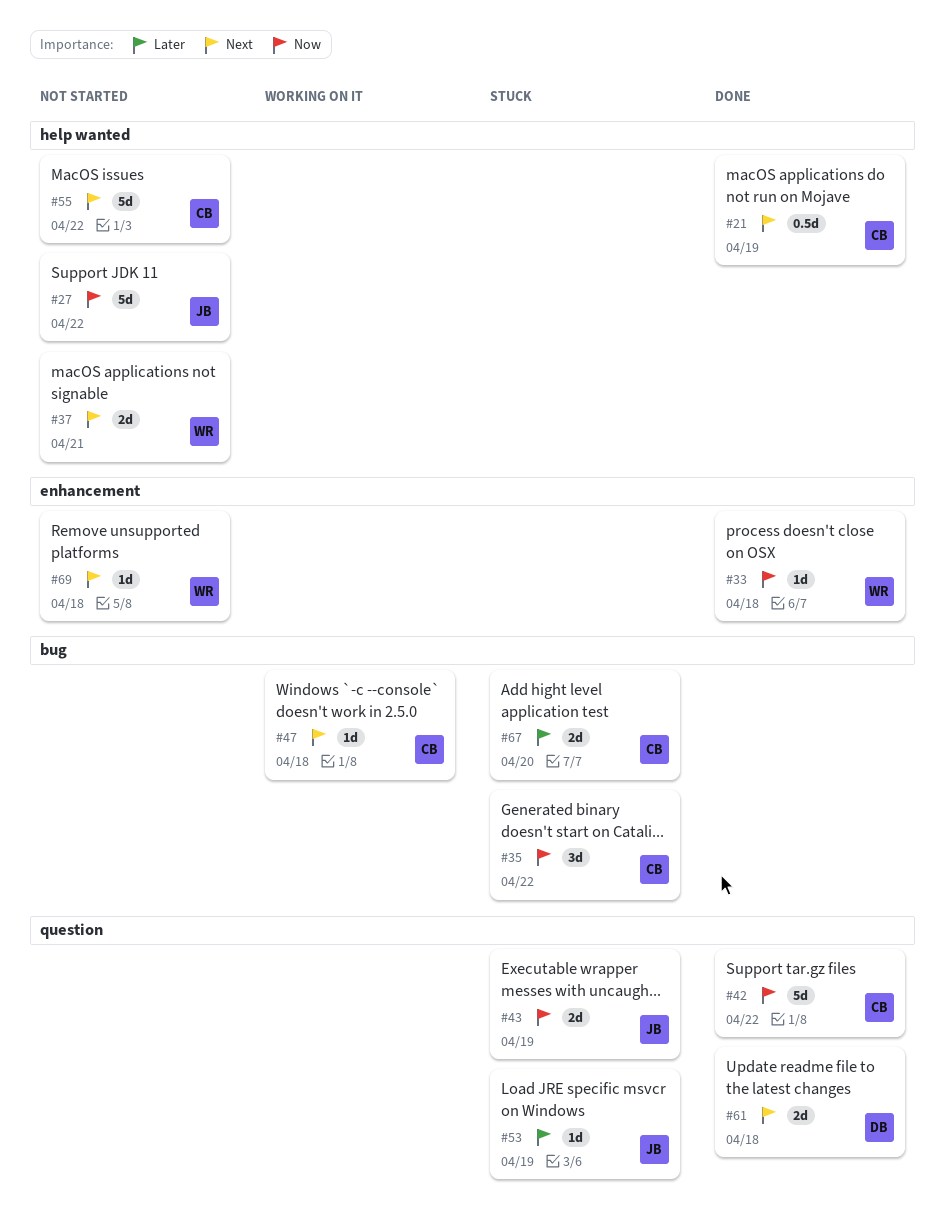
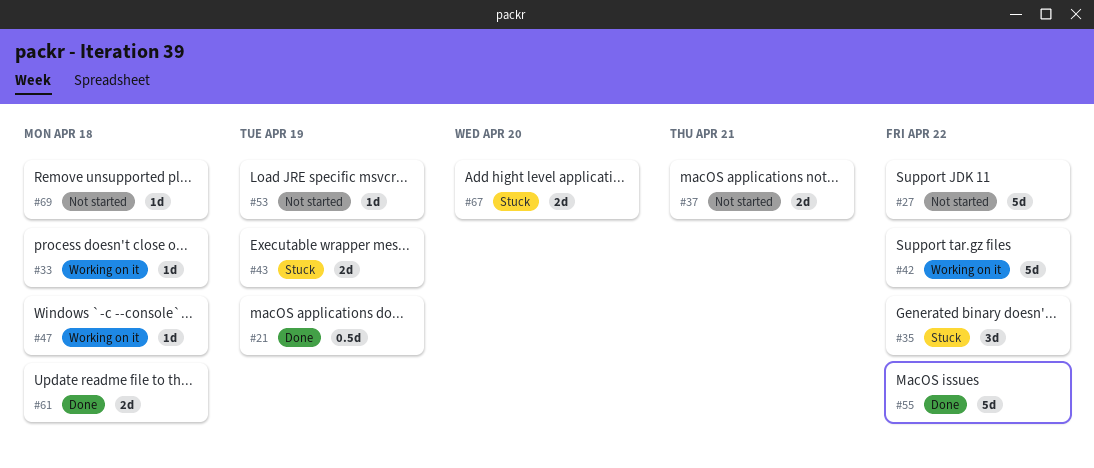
#33, status: Done -> Working on it
#42, status: Done -> Working on it
#53, status: Stuck -> Not started
#55, status: Not started -> Done

